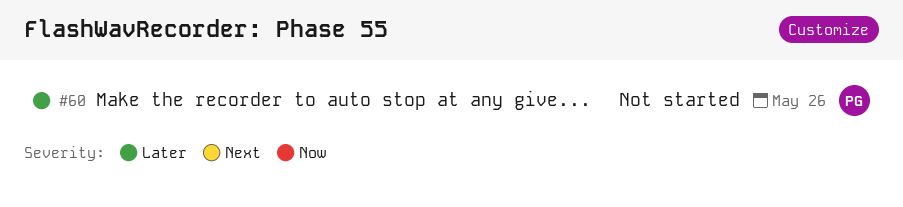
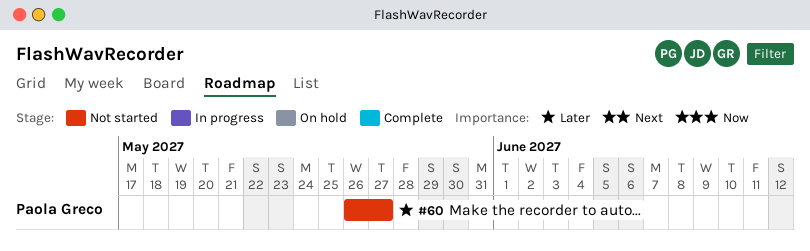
#60, due: May 26 -> May 27

